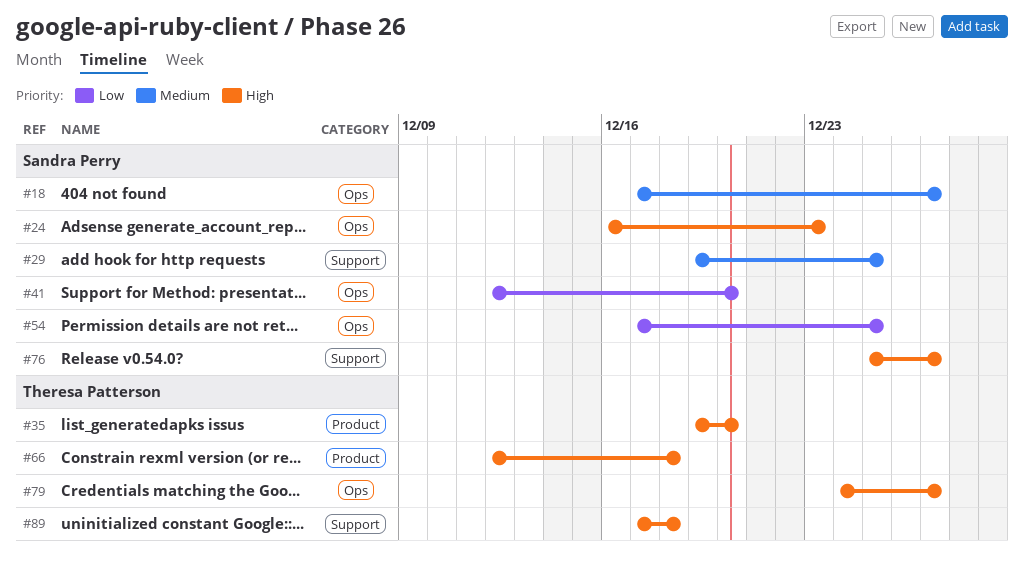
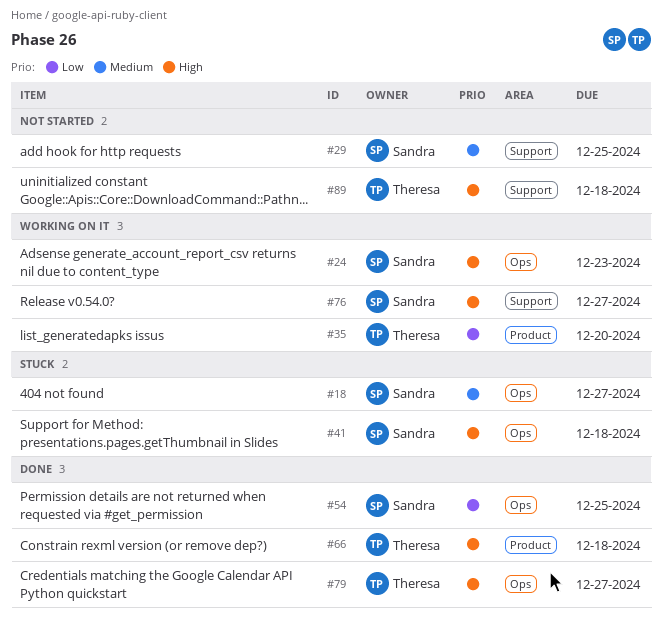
#35, priority: High -> Low
#41, priority: Low -> High
#41, due: Dec 20 -> Dec 18

